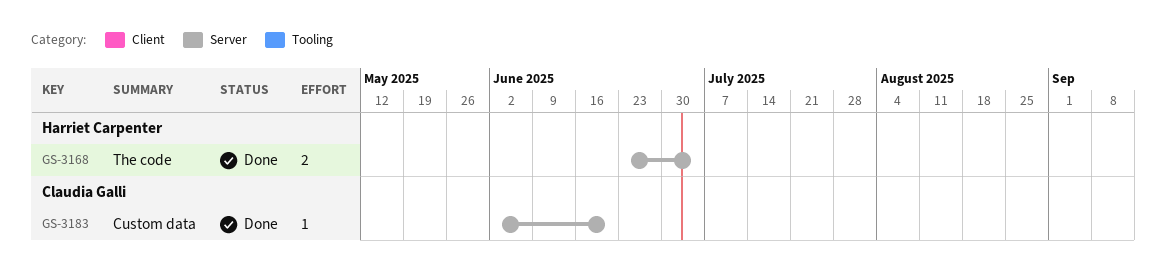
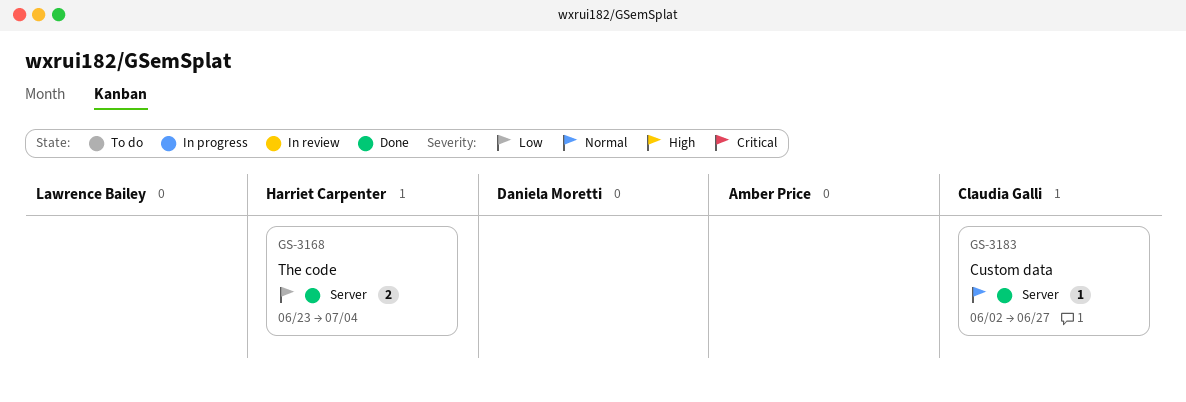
GS-3183, due: Jun 20 -> Jun 27

